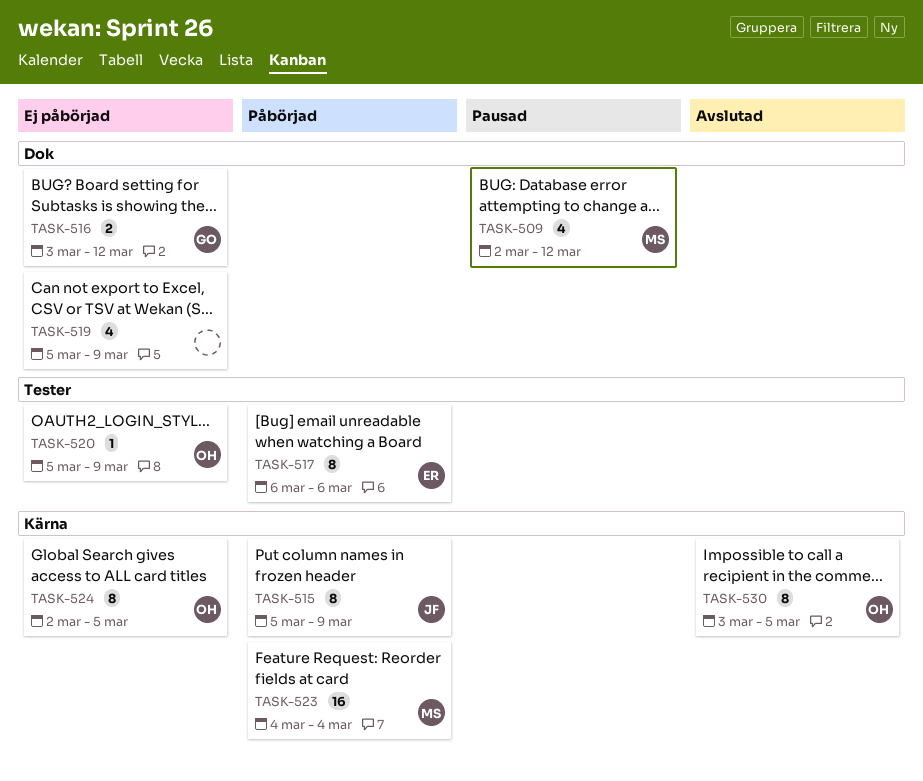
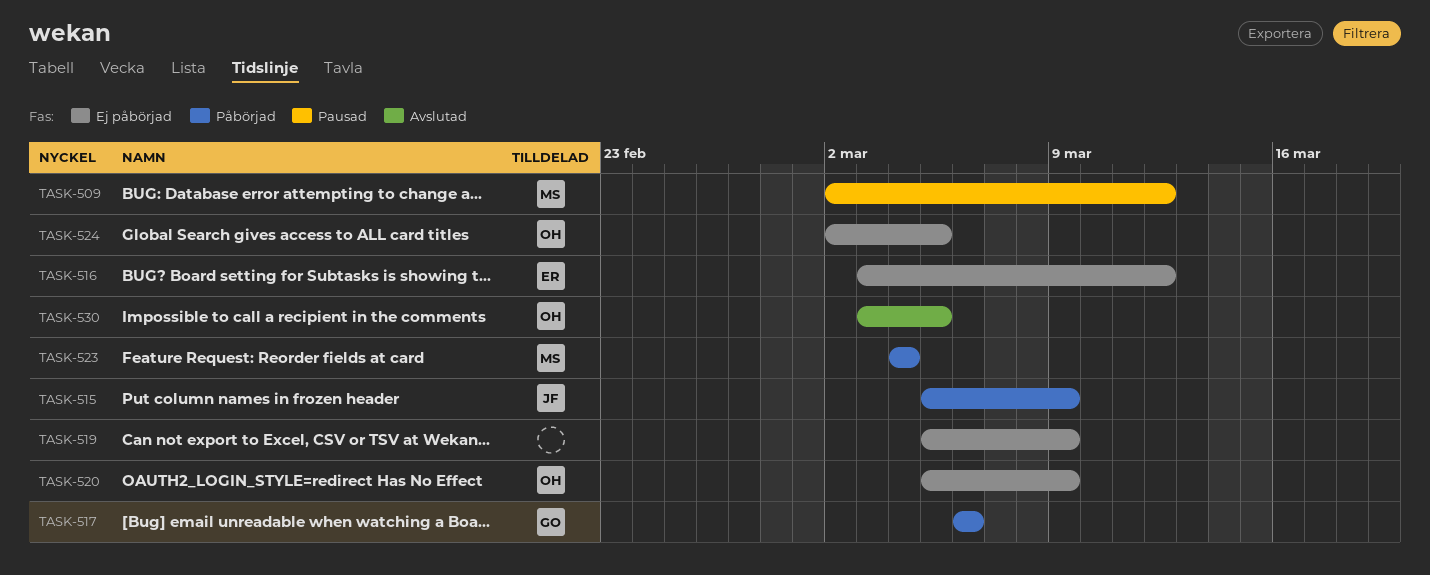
TASK-516, owner: GO -> ER
TASK-517, owner: ER -> GO

